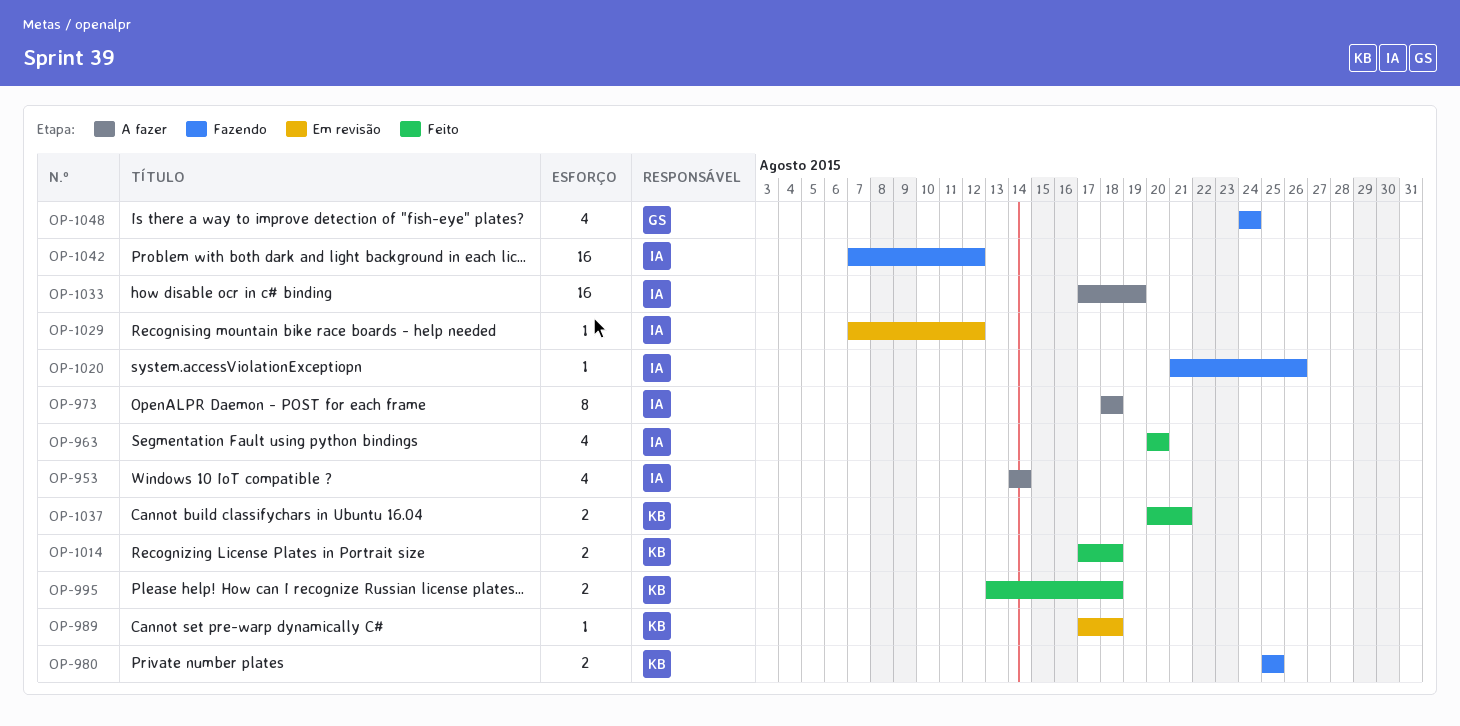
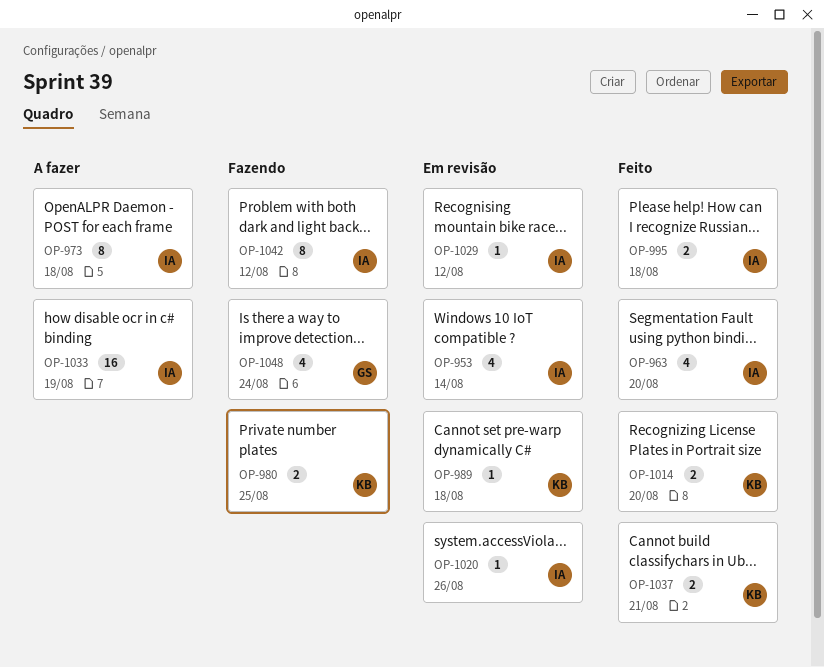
OP-953, status: A fazer -> Em revisão
OP-995, owner: KB -> IA
OP-1014, due: Aug 18 -> Aug 20
OP-1020, status: Fazendo -> Em revisão
OP-1042, estimate: 16 -> 8

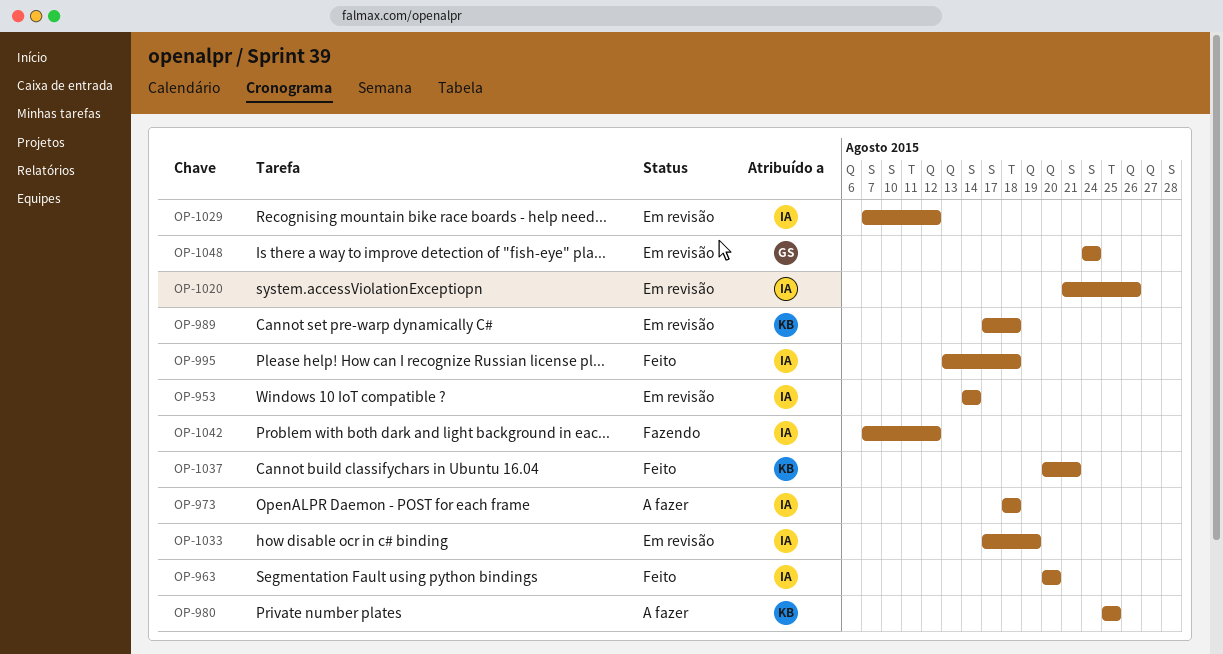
OP-980, status: Fazendo -> A fazer
OP-1014: present -> none
OP-1033, status: A fazer -> Em revisão
OP-1048, status: Fazendo -> Em revisão

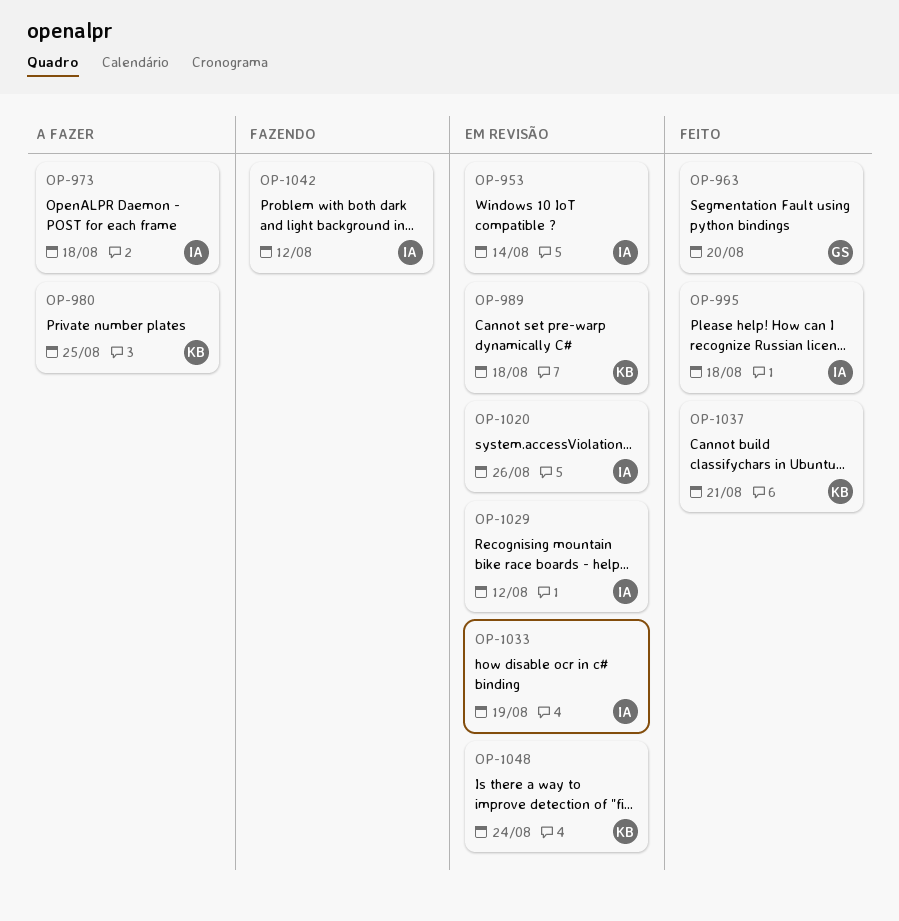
OP-963, owner: IA -> GS
OP-1048, owner: GS -> KB

